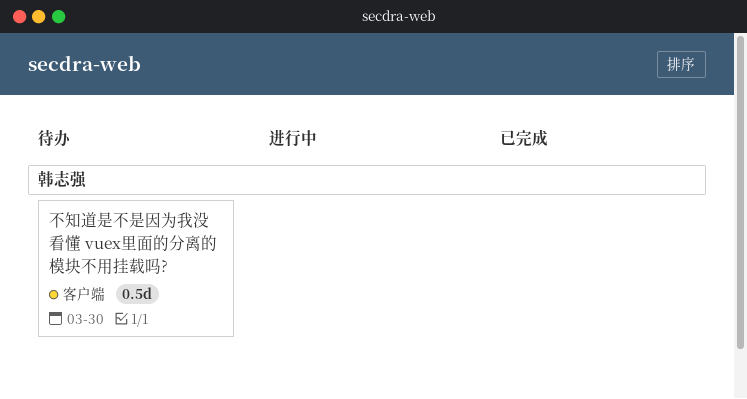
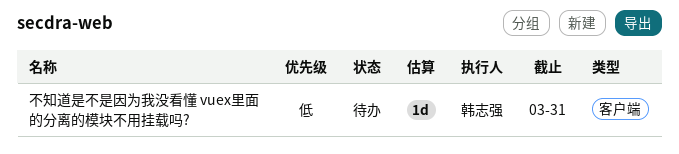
不知道是不是因为我没看懂 vuex里面的分离的模块不用挂载吗?, estimate: 0.5d -> 1d
不知道是不是因为我没看懂 vuex里面的分离的模块不用挂载吗?, due: Mar 30 -> Mar 31

